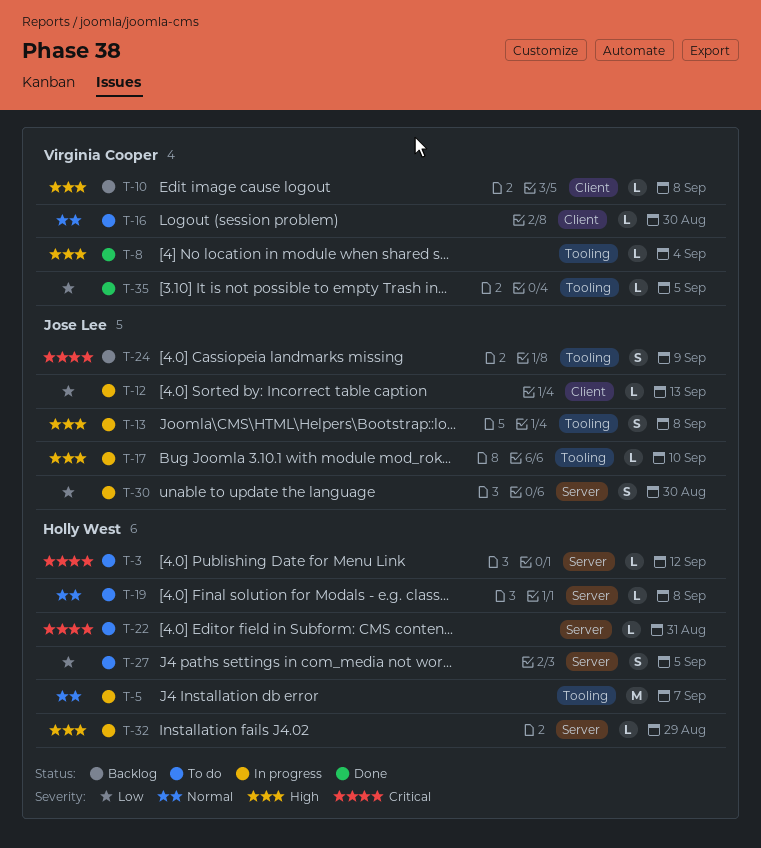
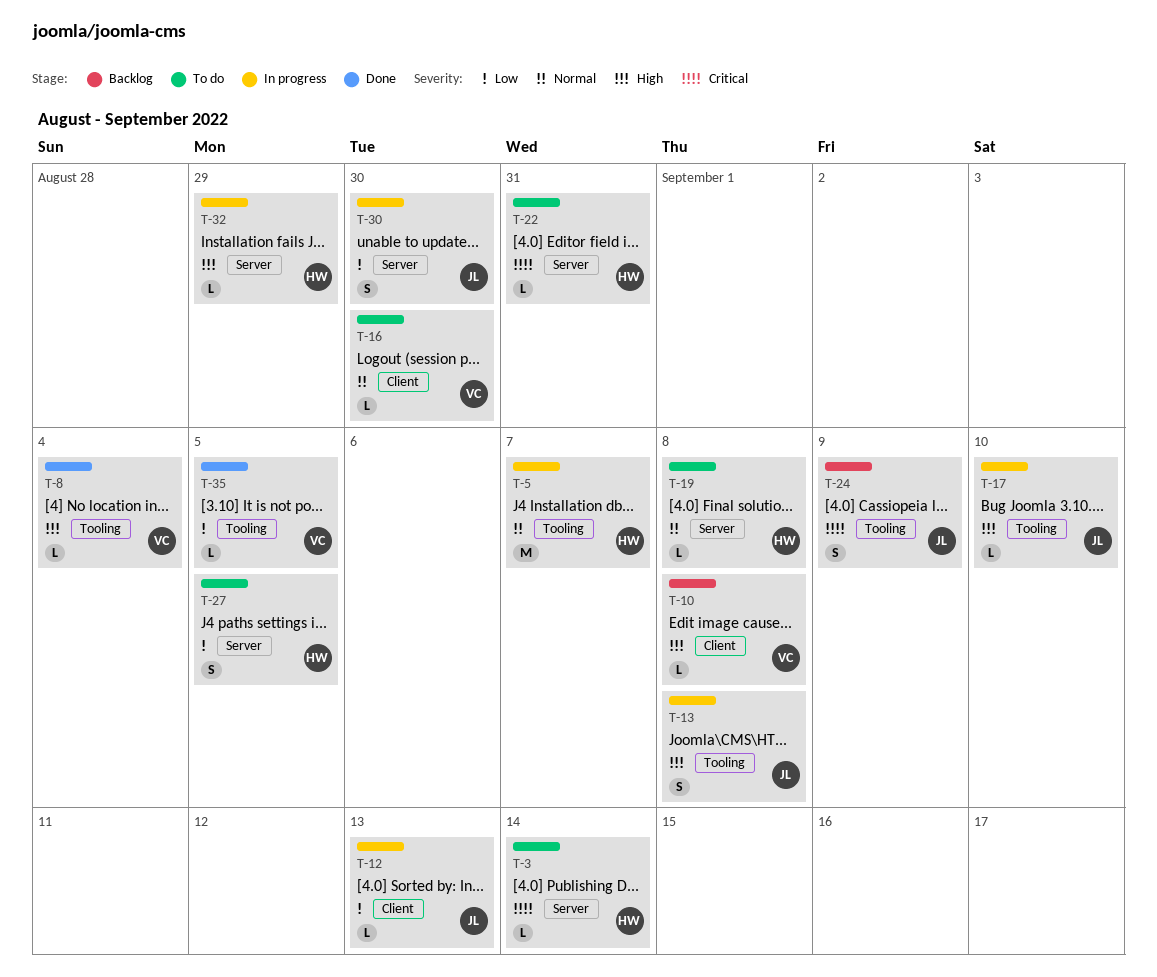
T-3, due: Sep 12 -> Sep 14

